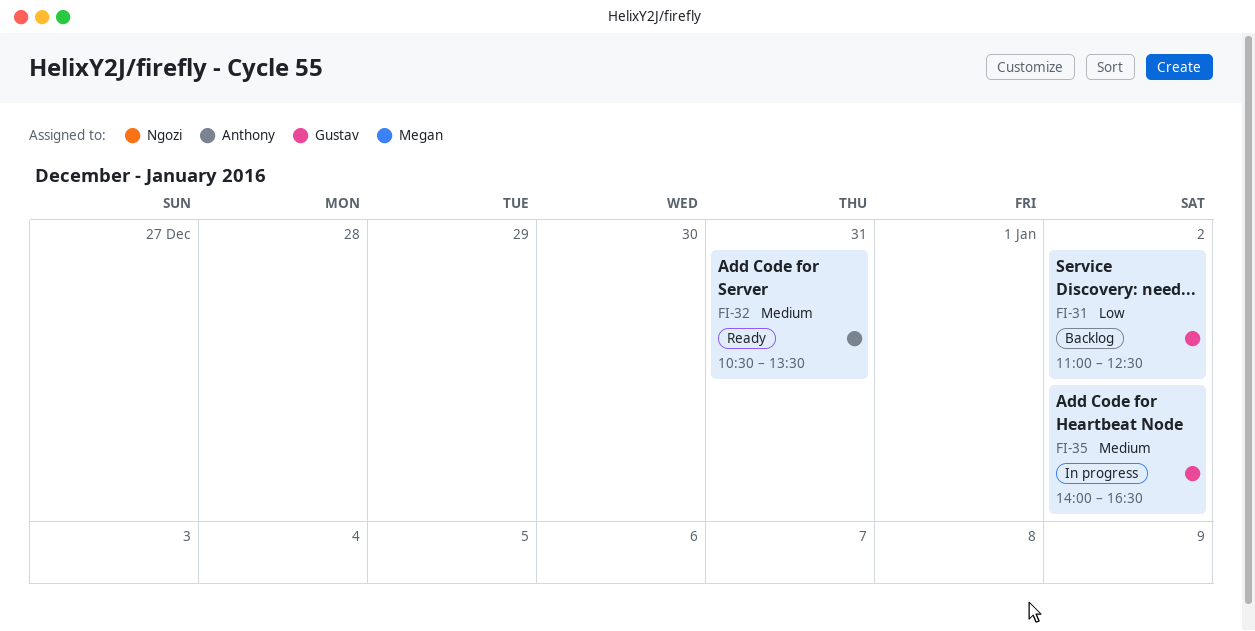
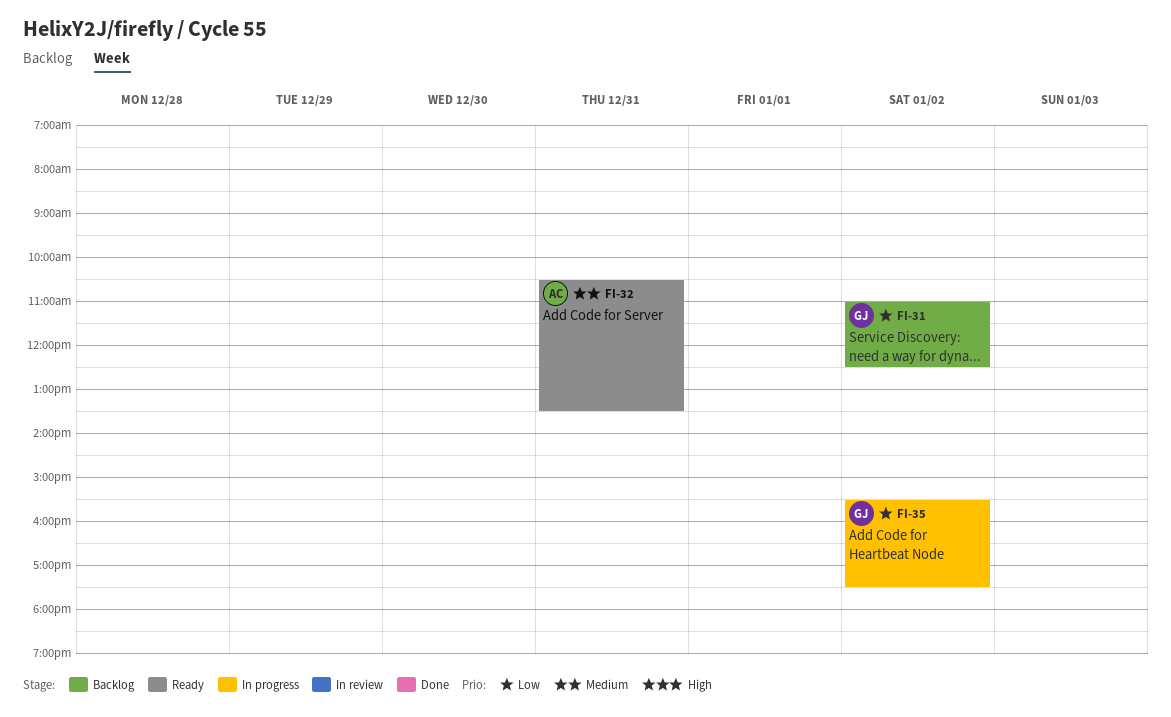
FI-35, priority: Medium -> Low
FI-35, begins: 14:00 -> 15:30
FI-35, ends: 16:30 -> 17:30

